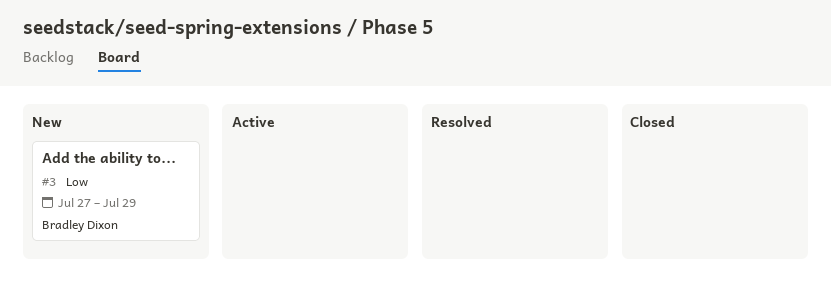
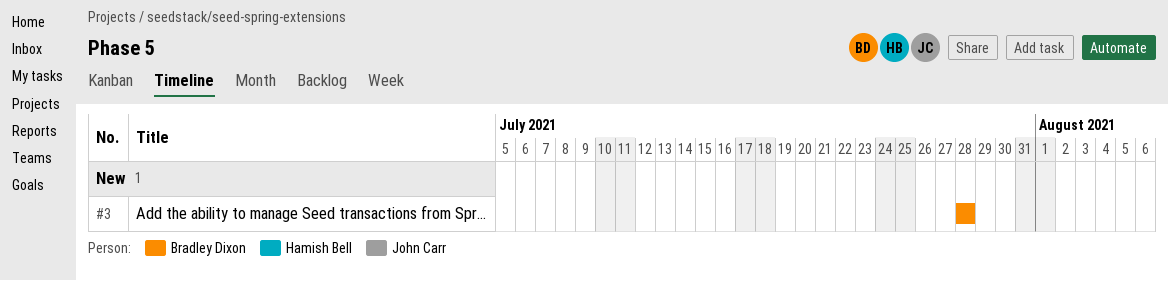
#3, start: Jul 27 -> Jul 28
#3, due: Jul 29 -> Jul 28

